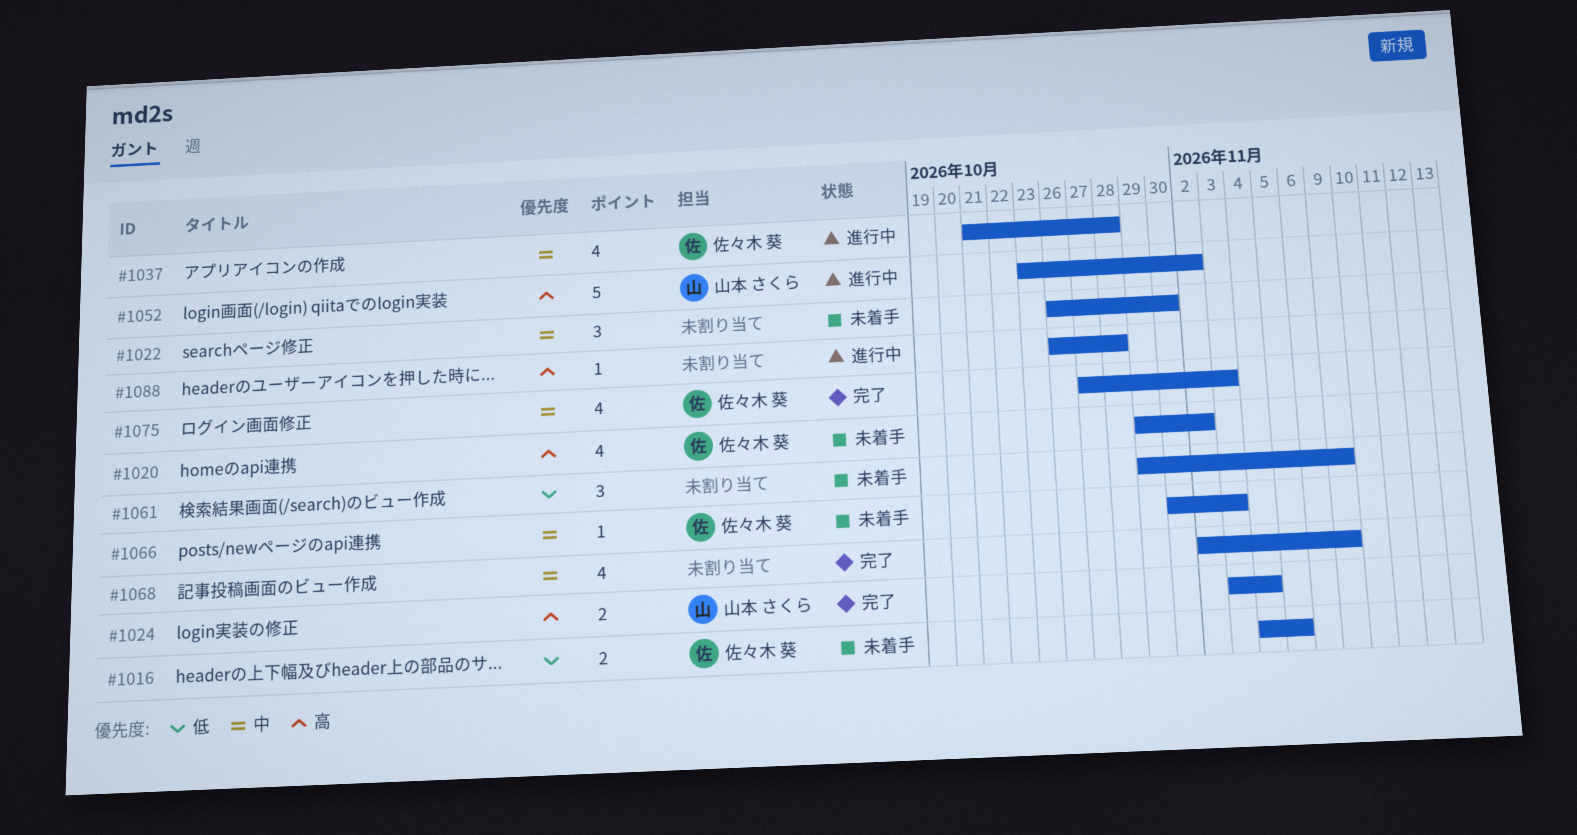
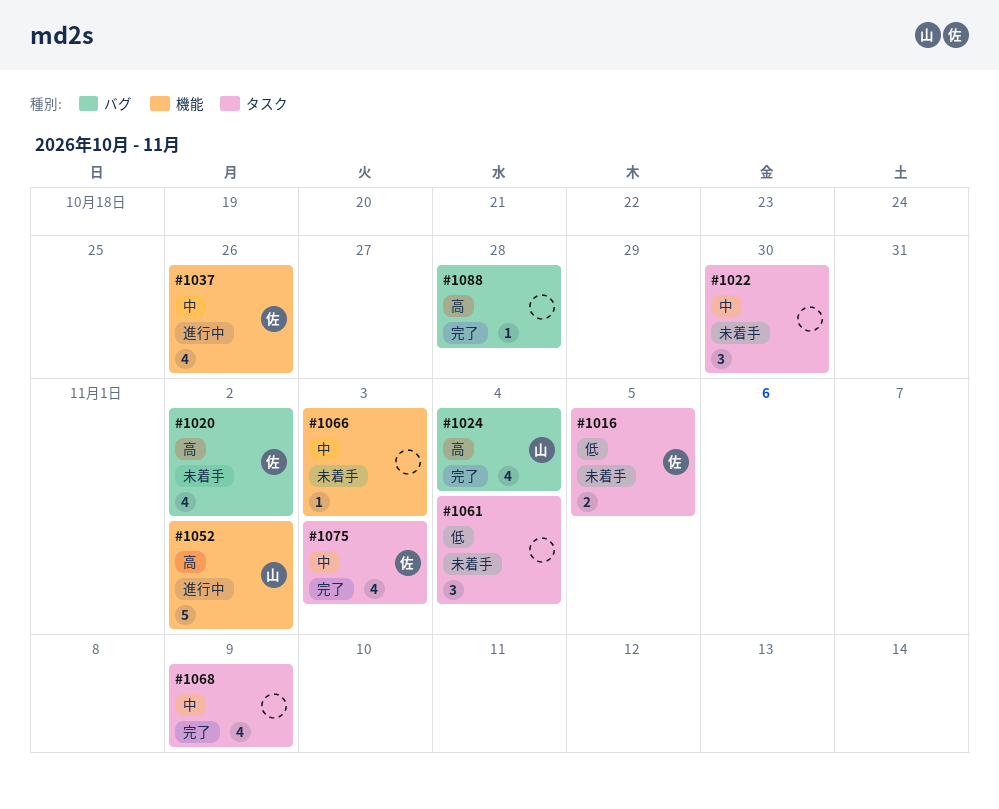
#1024, estimate: 2 -> 4
#1037, due: Oct 28 -> Oct 26
#1061, due: Nov 9 -> Nov 4
#1066, owner: 佐々木 葵 -> none
#1088, status: 進行中 -> 完了

